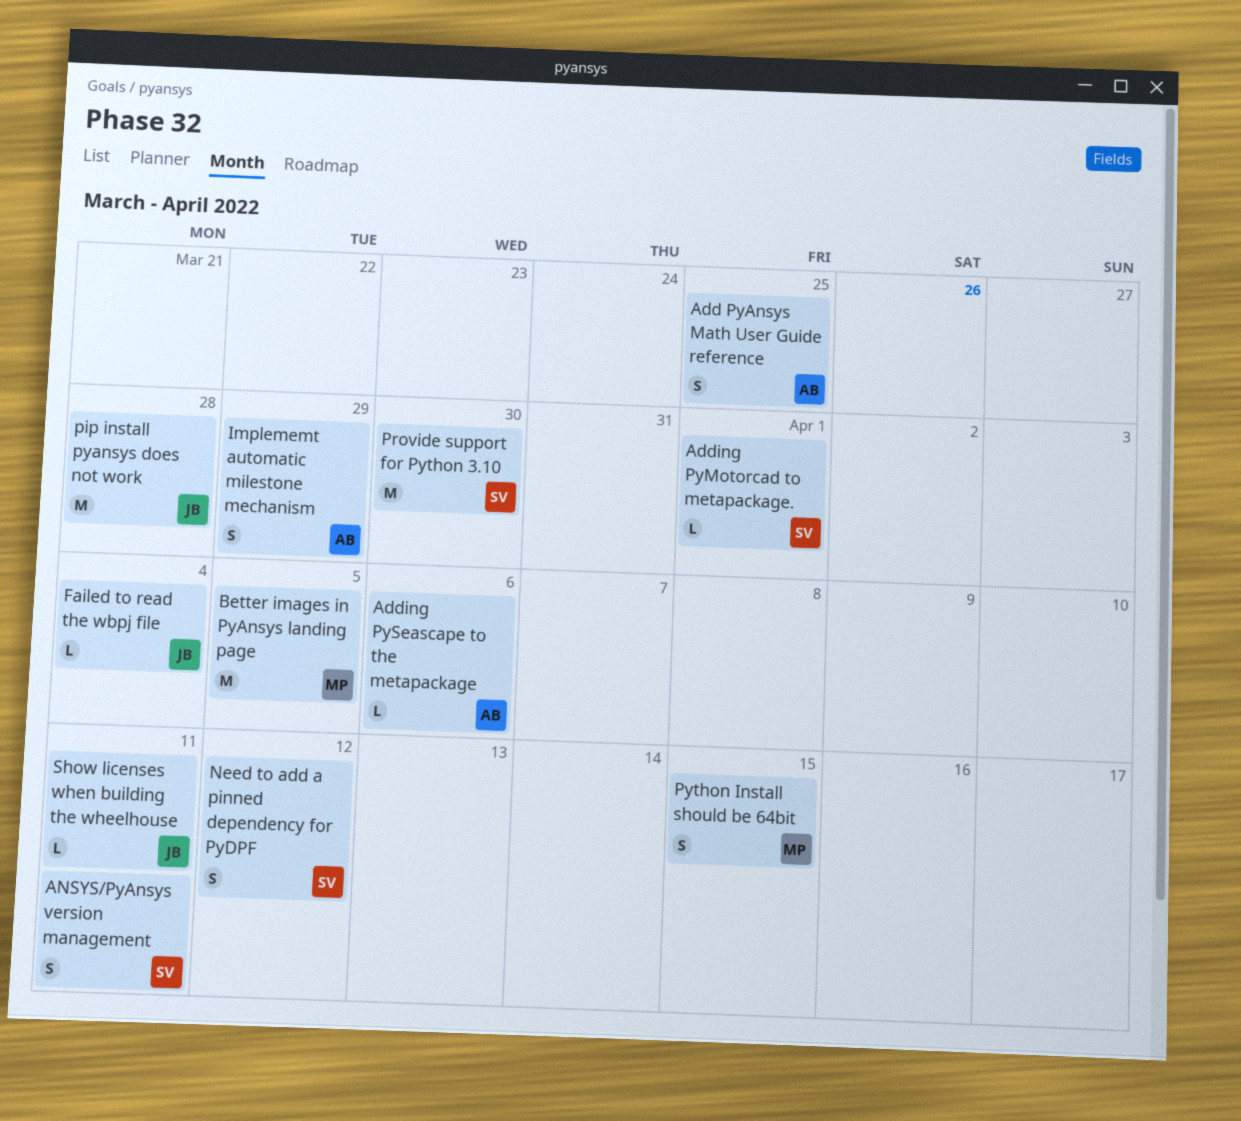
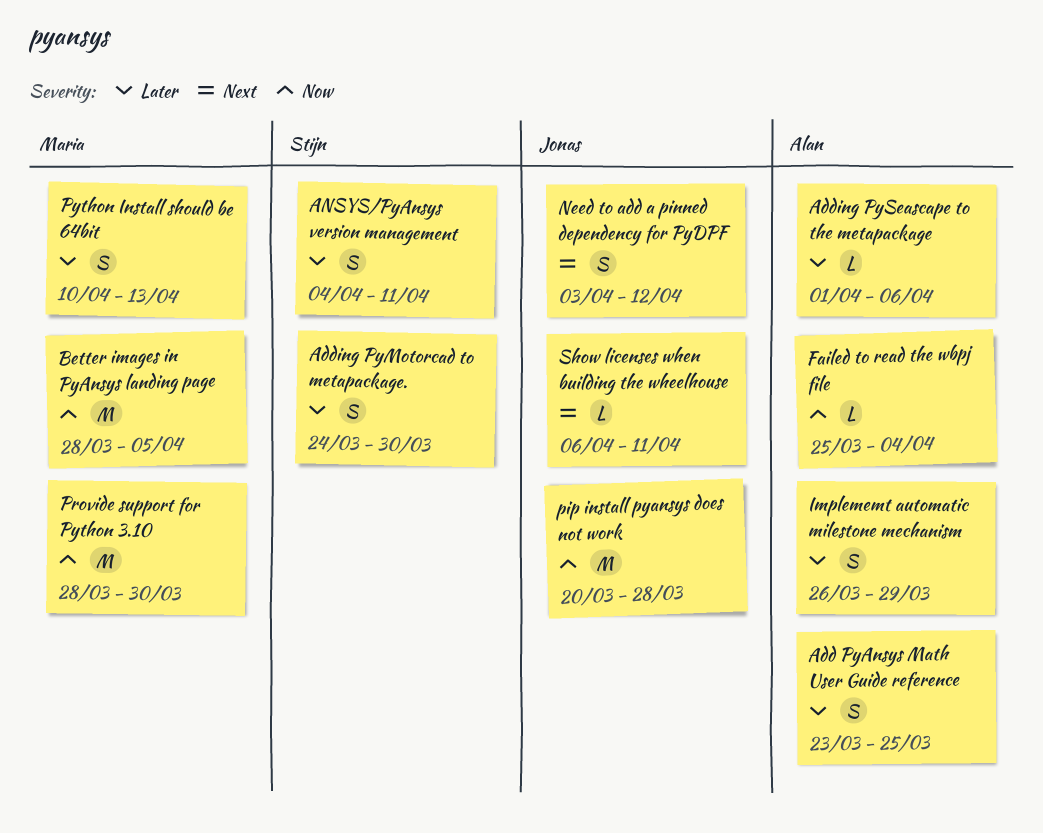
Adding PyMotorcad to metapackage., estimate: L -> S
Adding PyMotorcad to metapackage., due: Apr 1 -> Mar 30
Failed to read the wbpj file, owner: Jonas -> Alan
Need to add a pinned dependency for PyDPF, owner: Stijn -> Jonas
Provide support for Python 3.10, owner: Stijn -> Maria
Python Install should be 64bit, due: Apr 15 -> Apr 13

